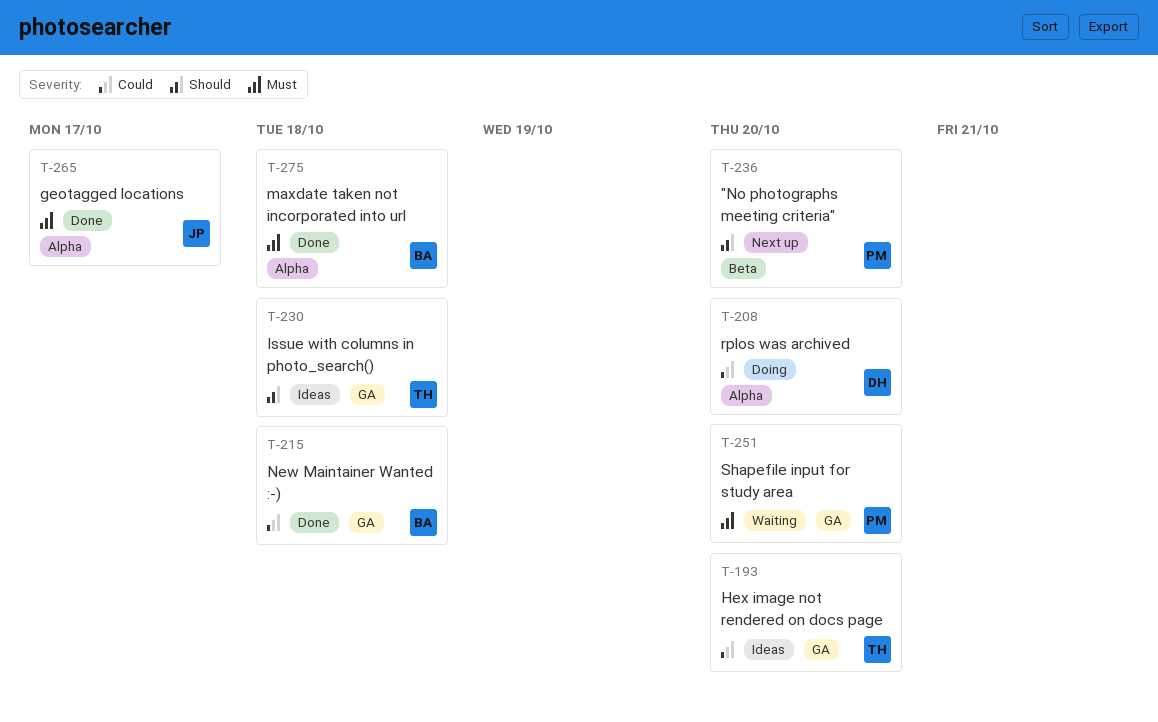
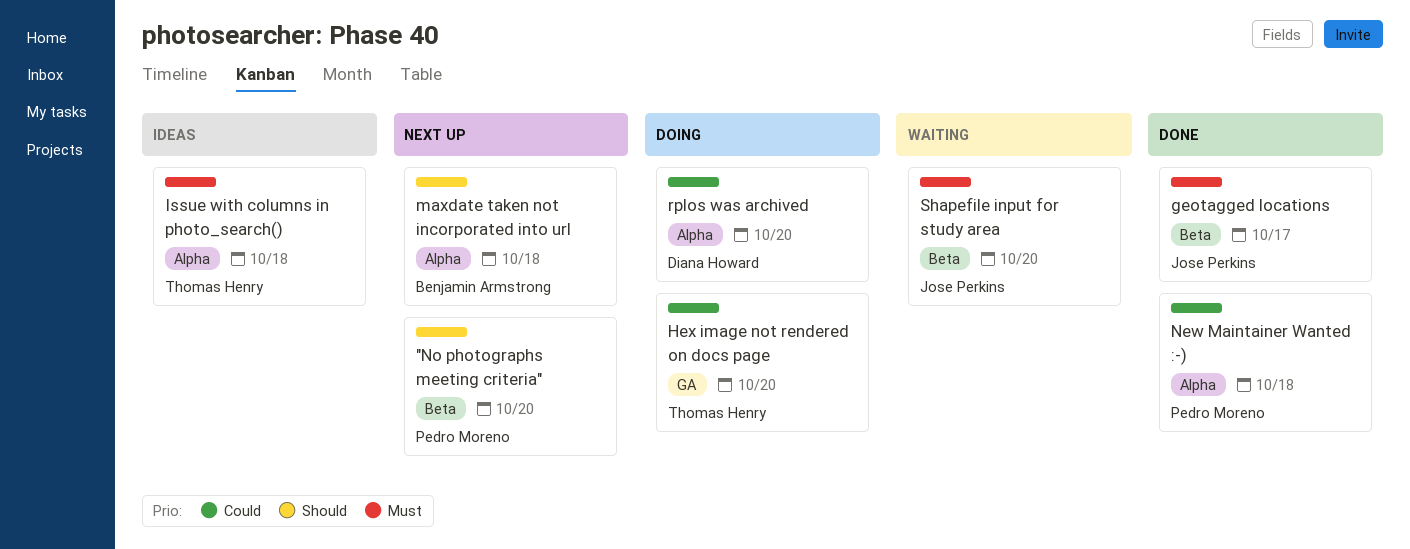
geotagged locations, label: Alpha -> Beta
Hex image not rendered on docs page, status: Ideas -> Doing
Issue with columns in photo_search(), priority: Should -> Must
Issue with columns in photo_search(), label: GA -> Alpha
maxdate taken not incorporated into url, status: Done -> Next up
maxdate taken not incorporated into url, priority: Must -> Should
New Maintainer Wanted :-), owner: Benjamin Armstrong -> Pedro Moreno
New Maintainer Wanted :-), label: GA -> Alpha
Shapefile input for study area, owner: Pedro Moreno -> Jose Perkins
Shapefile input for study area, label: GA -> Beta

